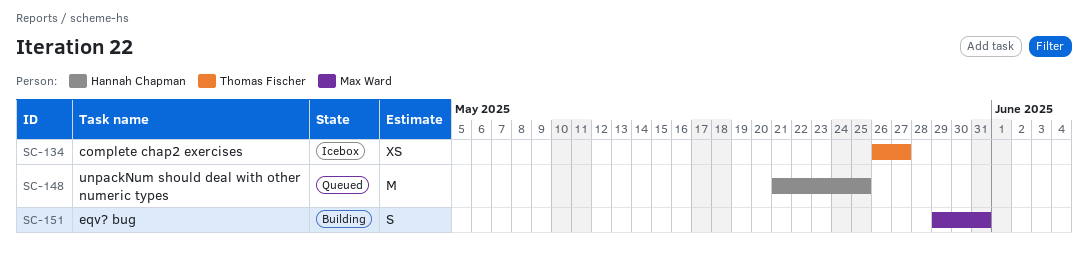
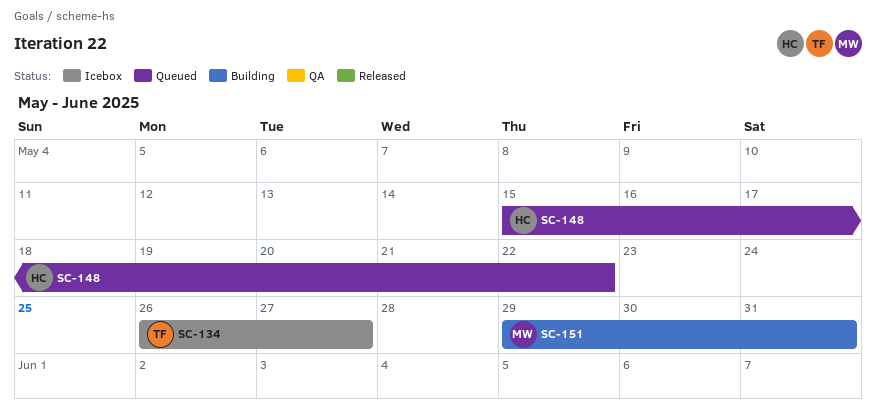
SC-148, start: May 21 -> May 15
SC-148, due: May 25 -> May 22

